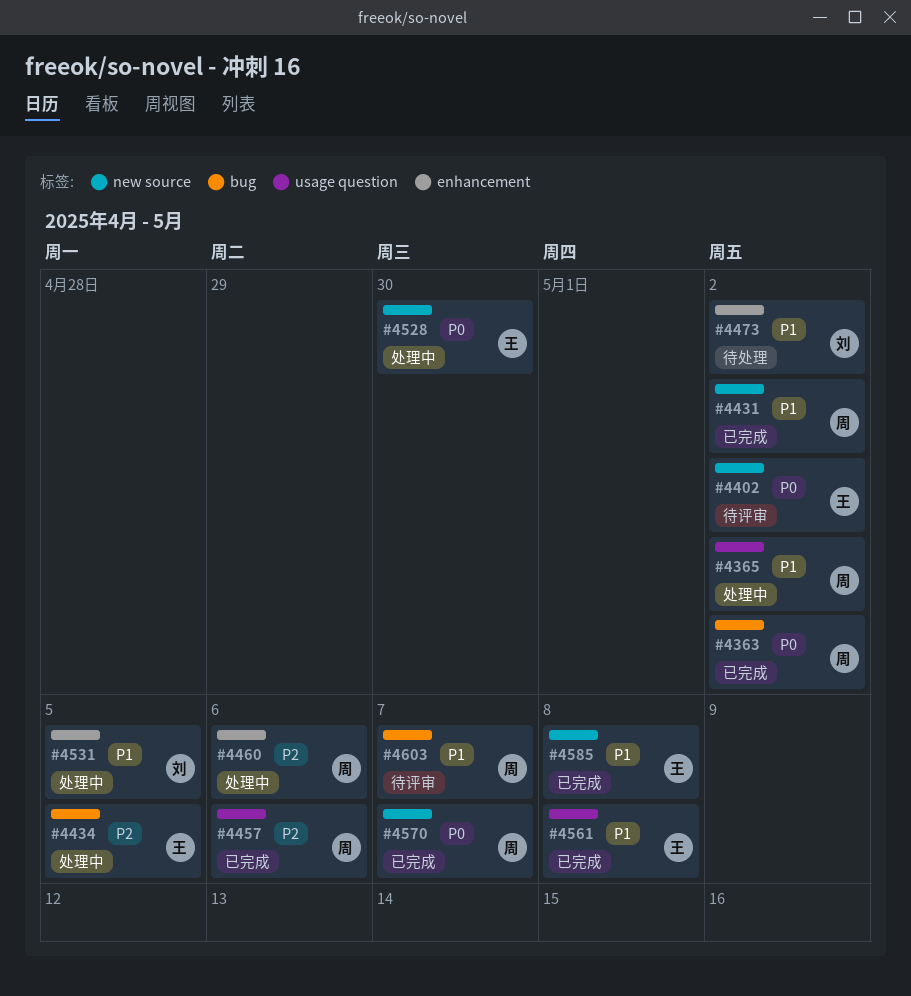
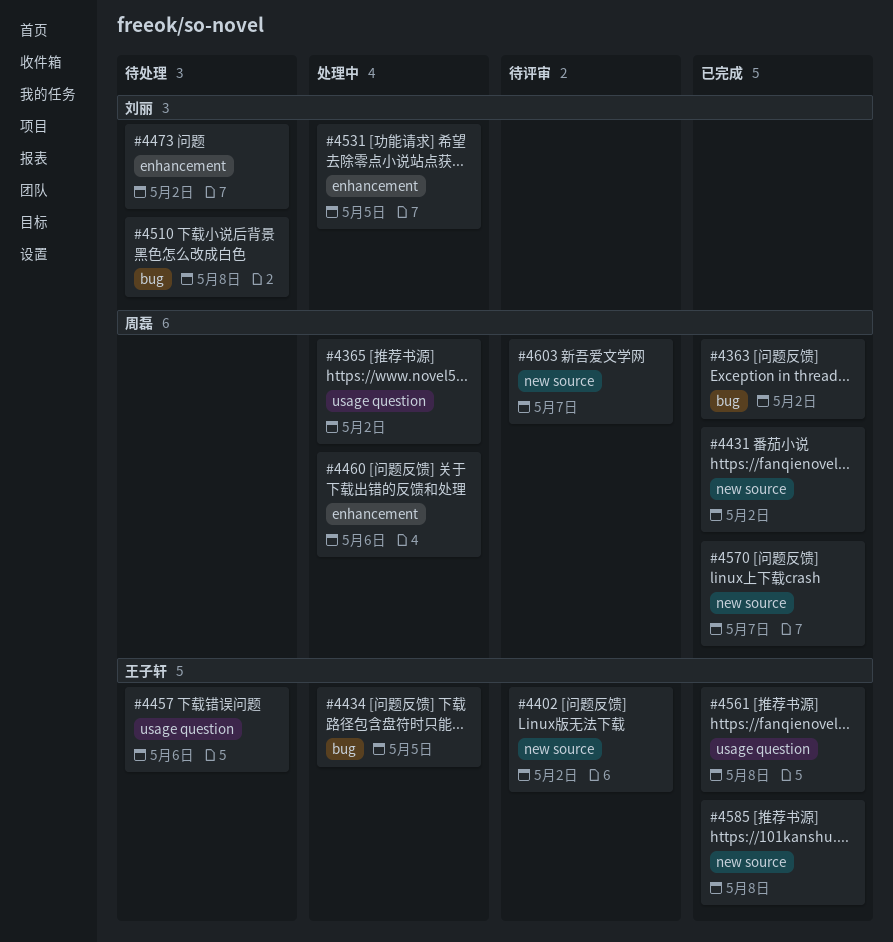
#4457, status: 已完成 -> 待处理
#4457, owner: 周磊 -> 王子轩
#4510: none -> present
#4528: present -> none
#4603, label: bug -> new source

